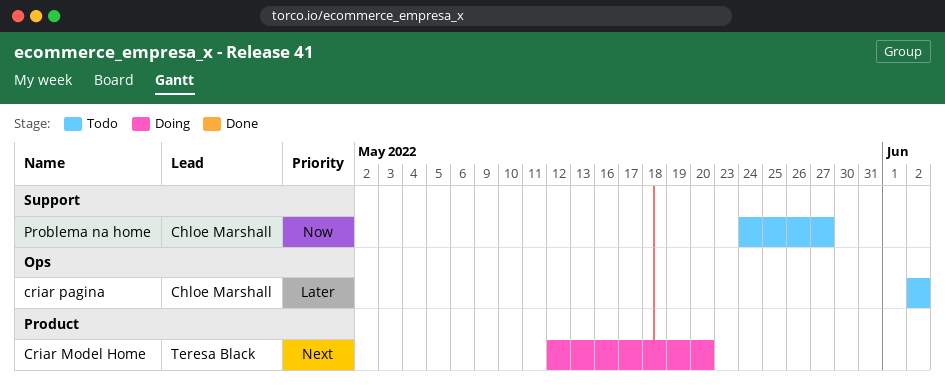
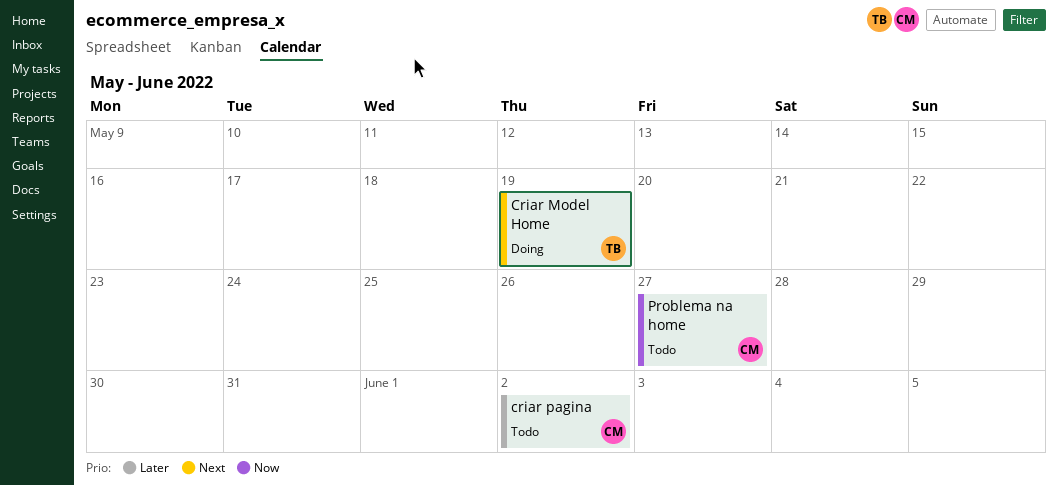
Criar Model Home, due: May 20 -> May 19

